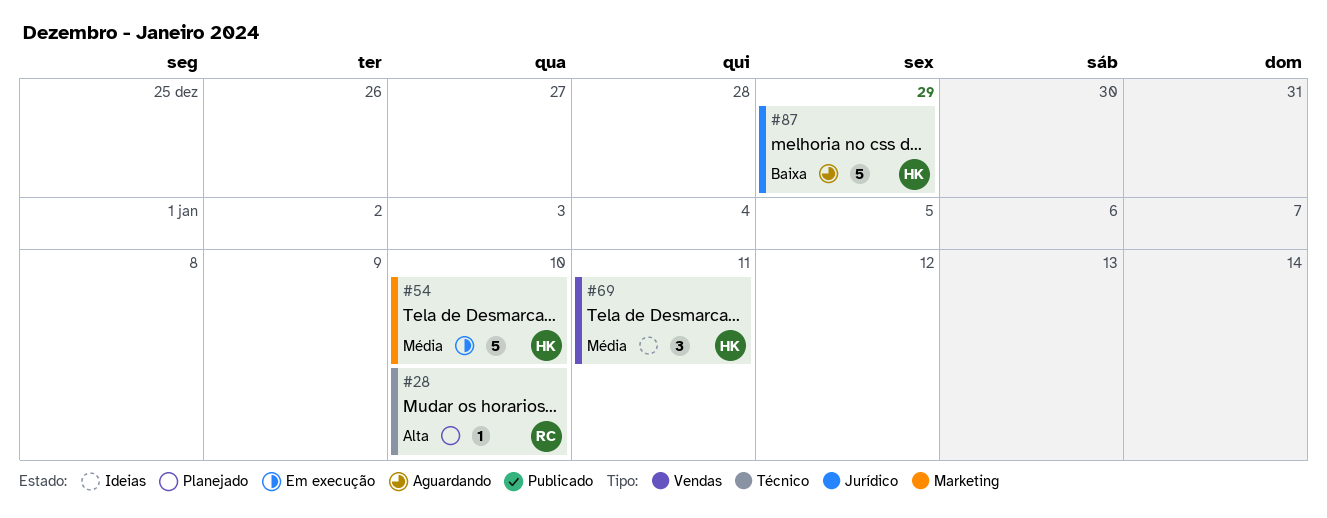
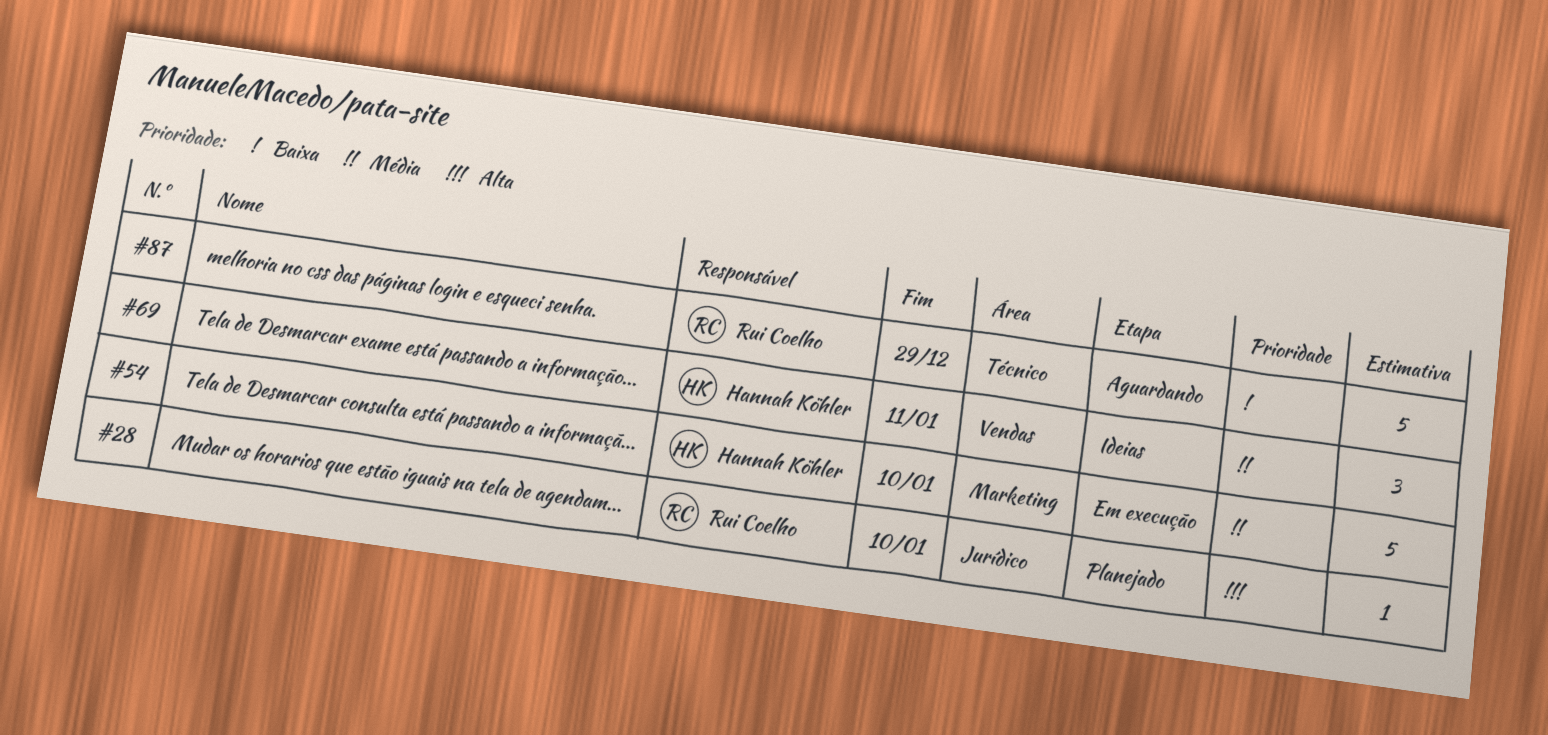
#28, label: Técnico -> Jurídico
#87, owner: Hannah Köhler -> Rui Coelho
#87, label: Jurídico -> Técnico

